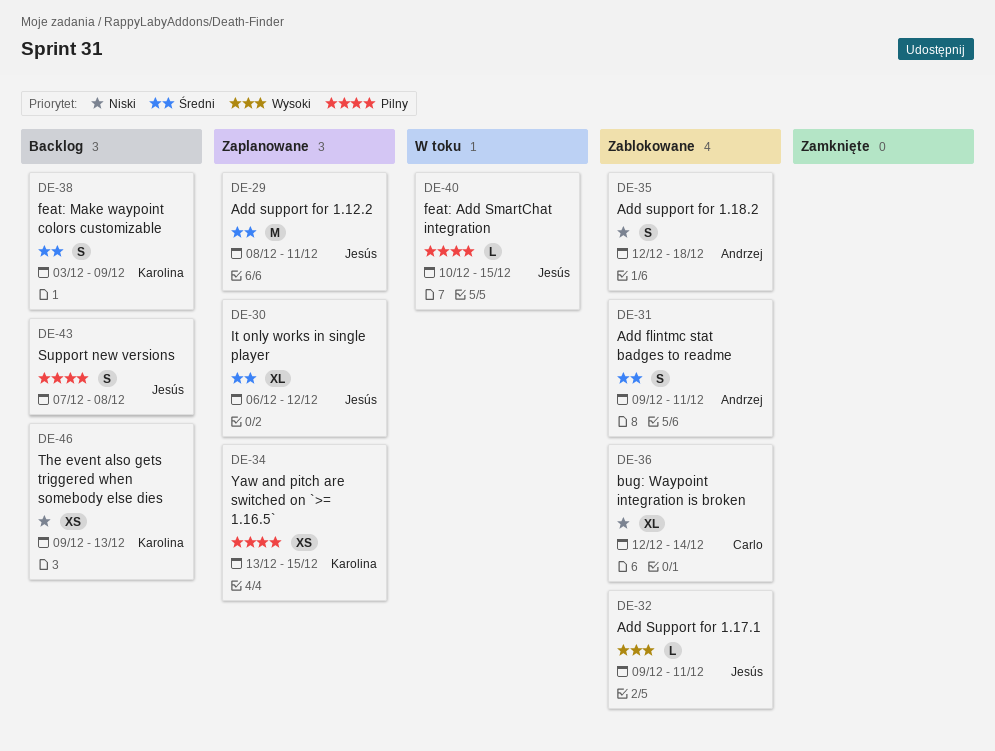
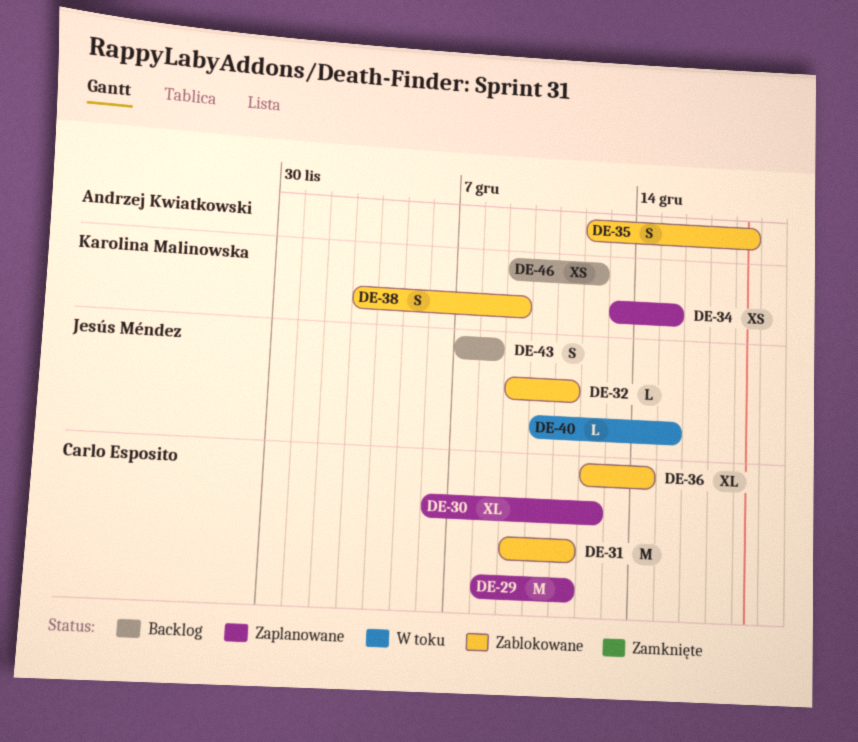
DE-29, owner: Jesús Méndez -> Carlo Esposito
DE-30, owner: Jesús Méndez -> Carlo Esposito
DE-31, owner: Andrzej Kwiatkowski -> Carlo Esposito
DE-31, estimate: S -> M
DE-38, status: Backlog -> Zablokowane
DE-46, due: Dec 13 -> Dec 12

